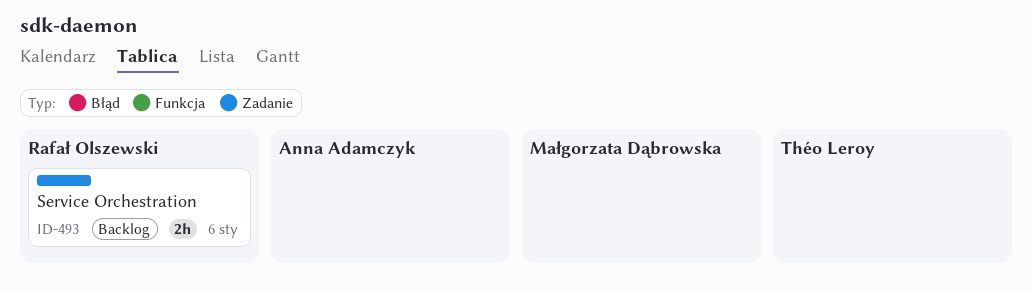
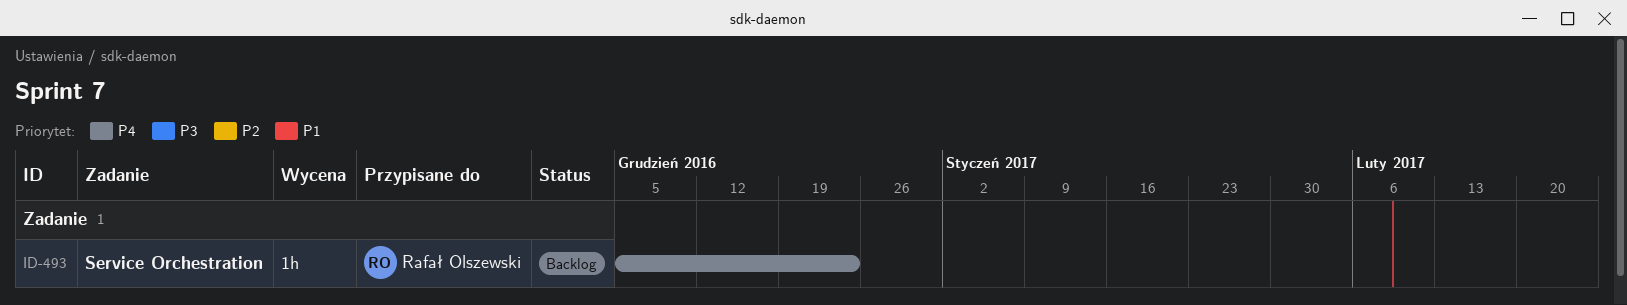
ID-493, estimate: 2h -> 1h
ID-493, due: Jan 6 -> Dec 23

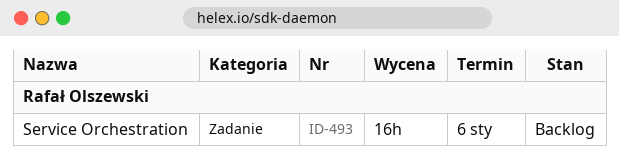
ID-493, estimate: 1h -> 16h
ID-493, due: Dec 23 -> Jan 6

